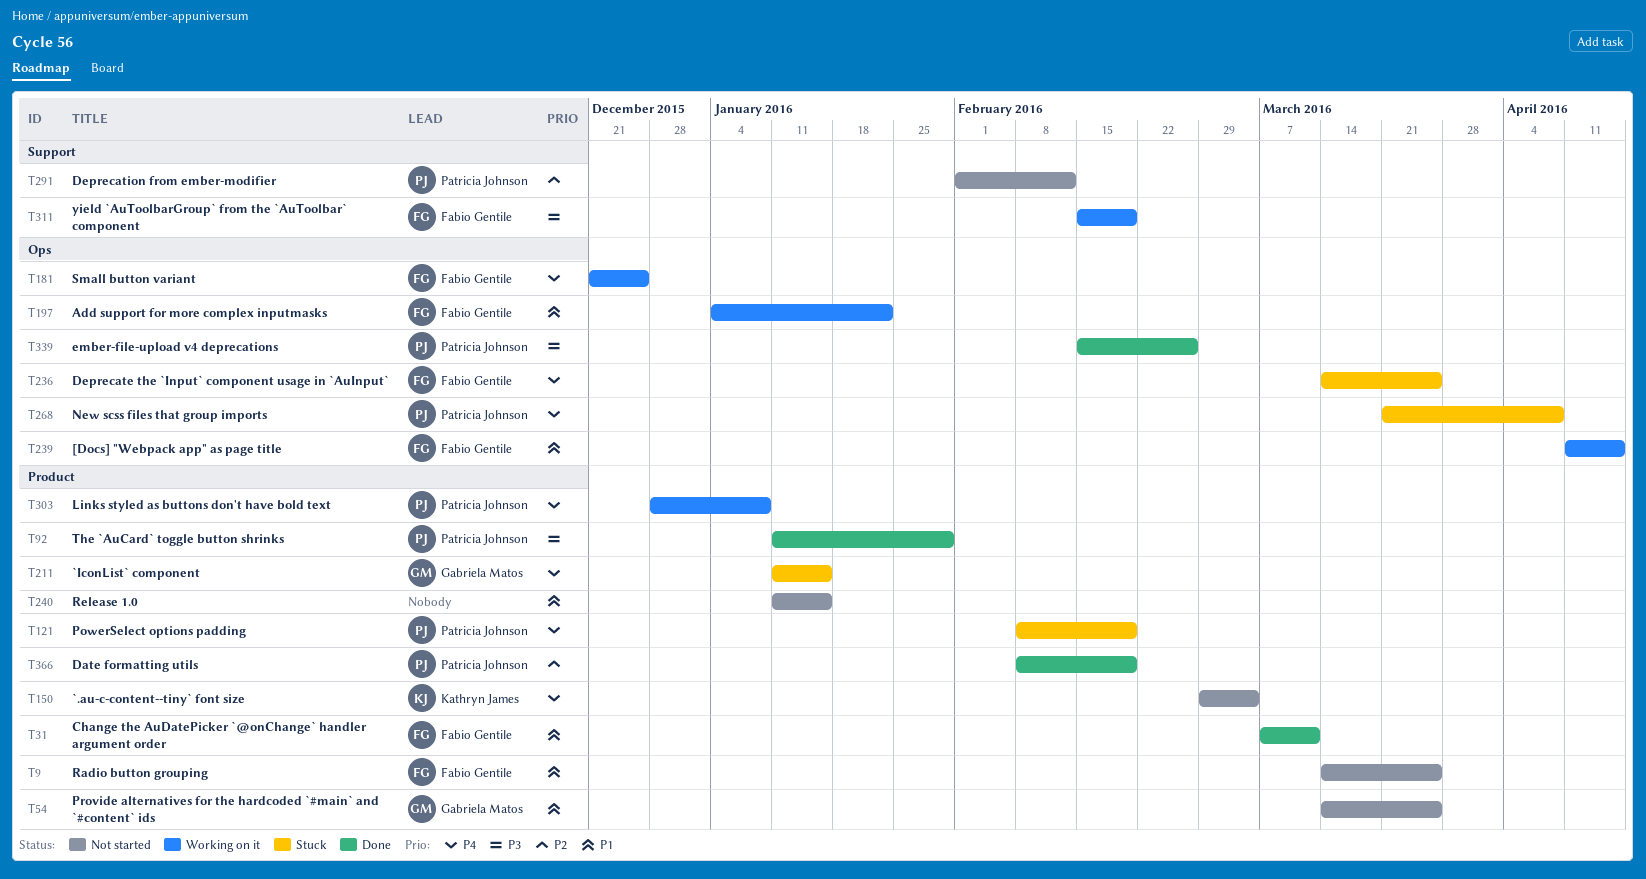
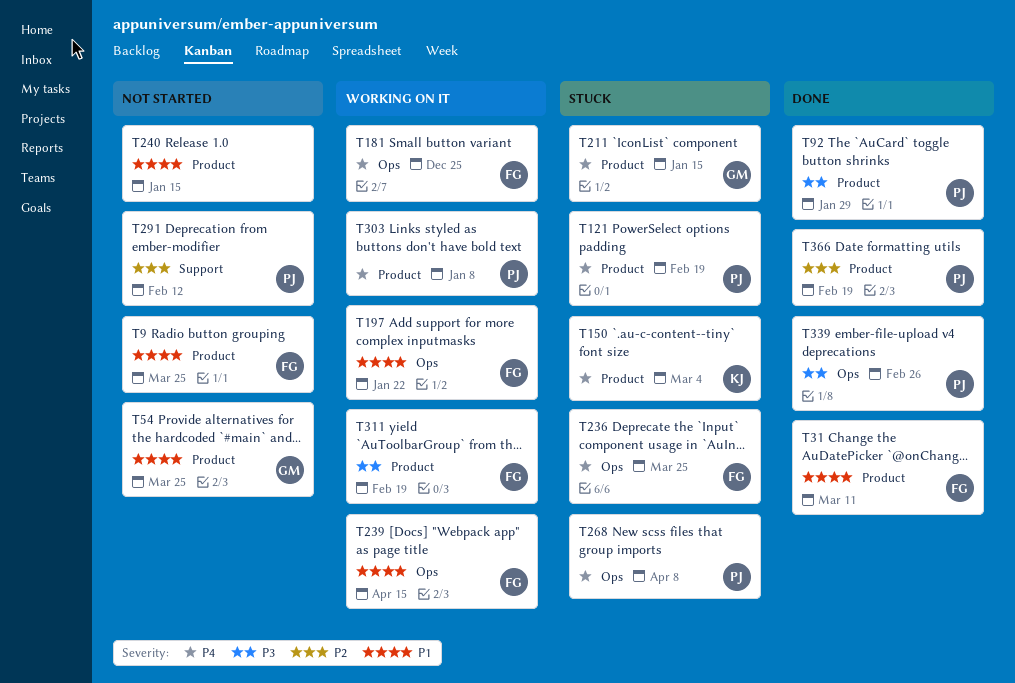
T150, status: Not started -> Stuck
T311, label: Support -> Product

